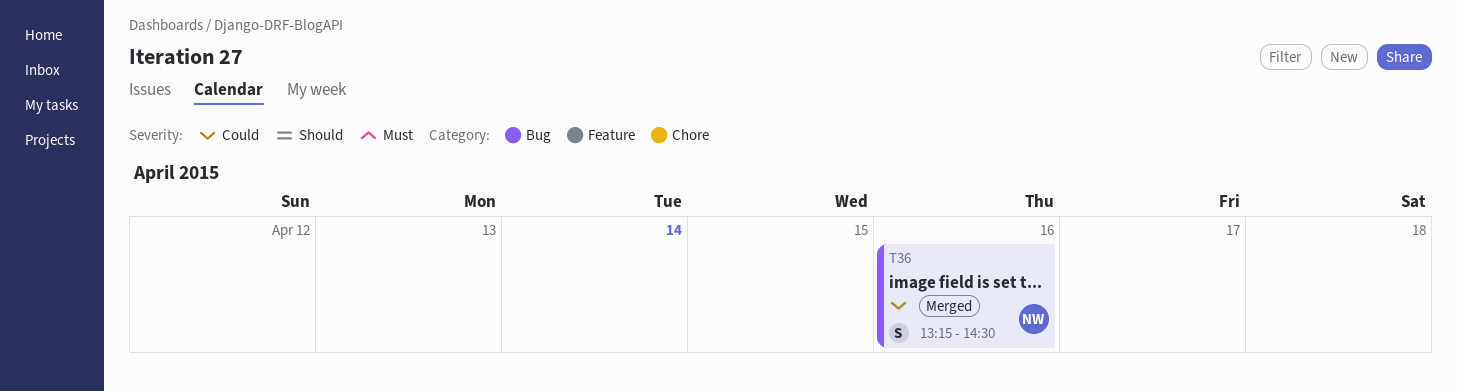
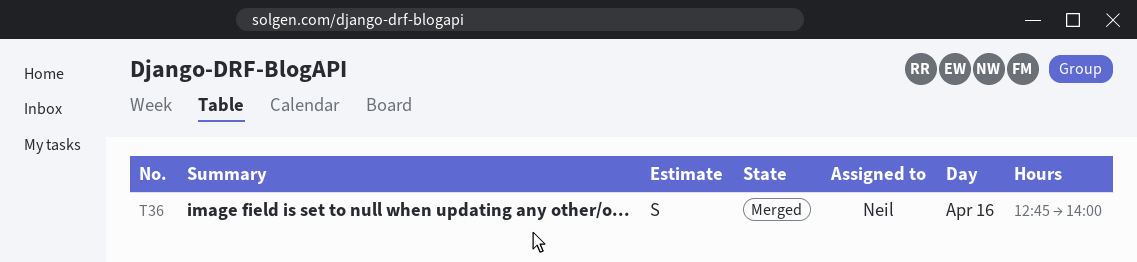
T36, begins: 13:15 -> 12:45
T36, ends: 14:30 -> 14:00

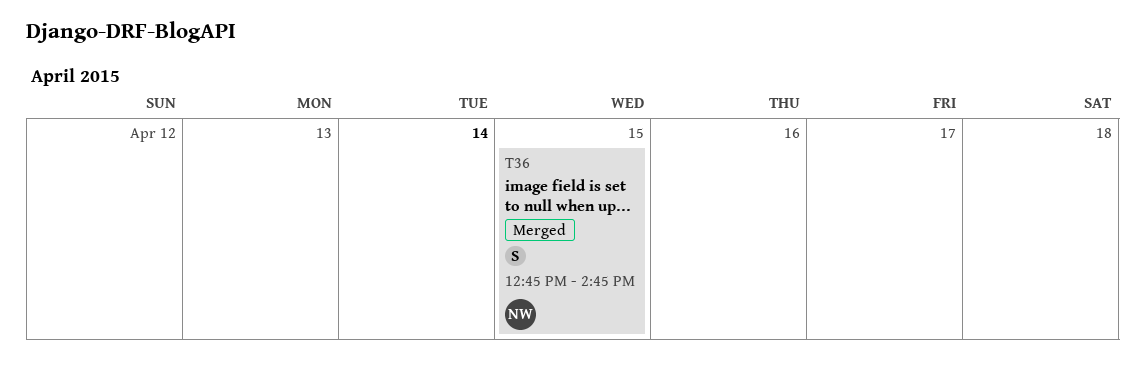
T36, day: Apr 16 -> Apr 15
T36, ends: 14:00 -> 14:45

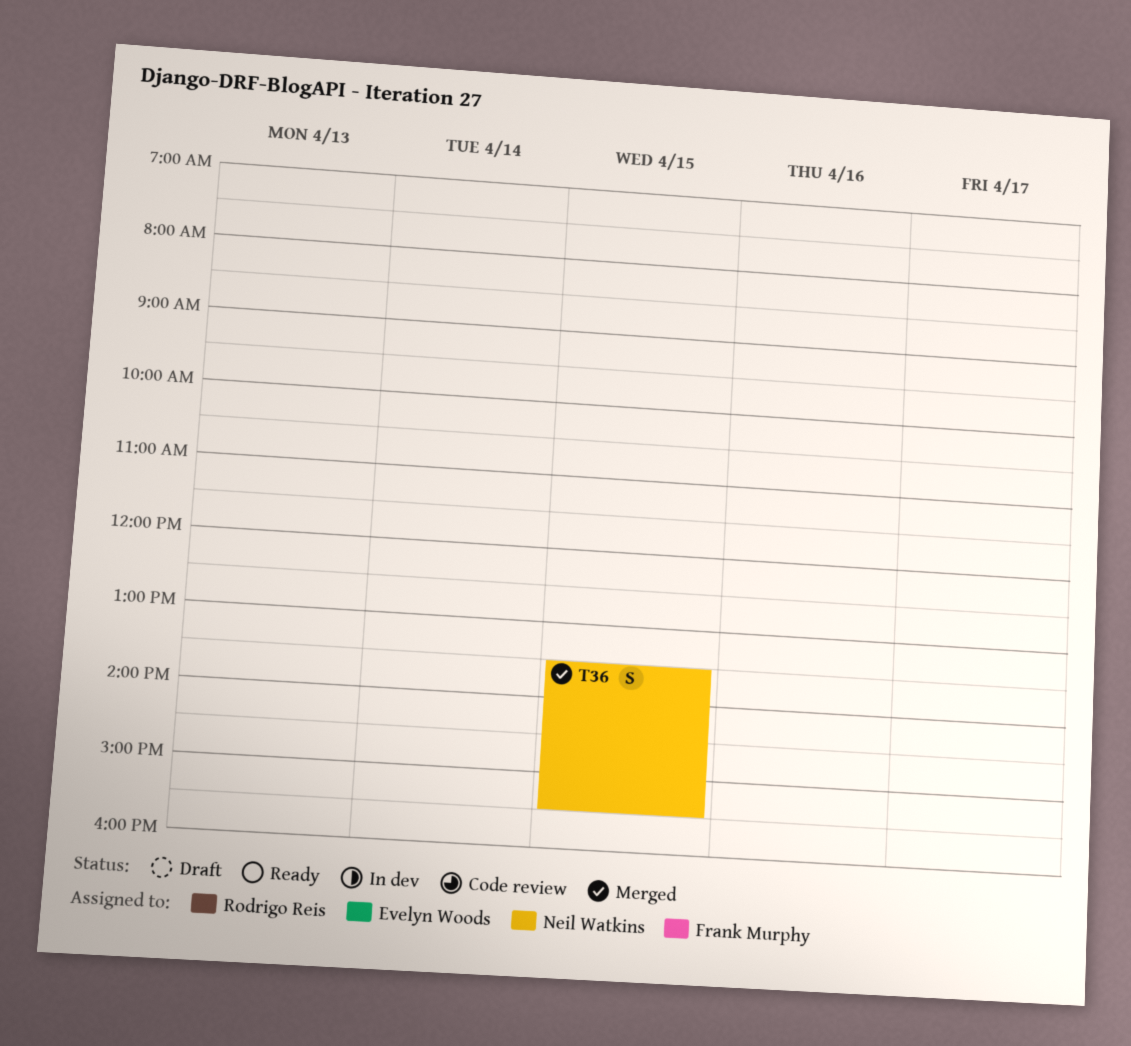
T36, begins: 12:45 -> 13:30
T36, ends: 14:45 -> 15:30

